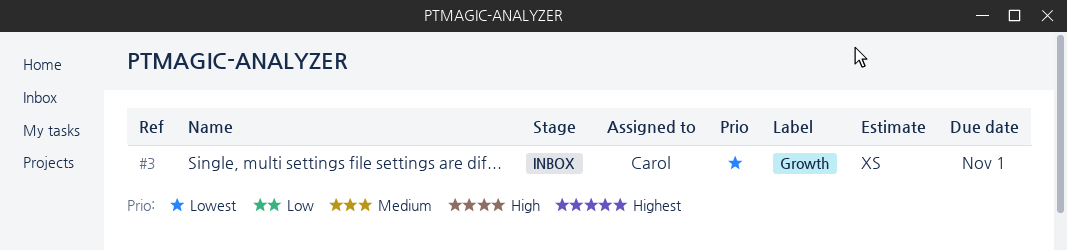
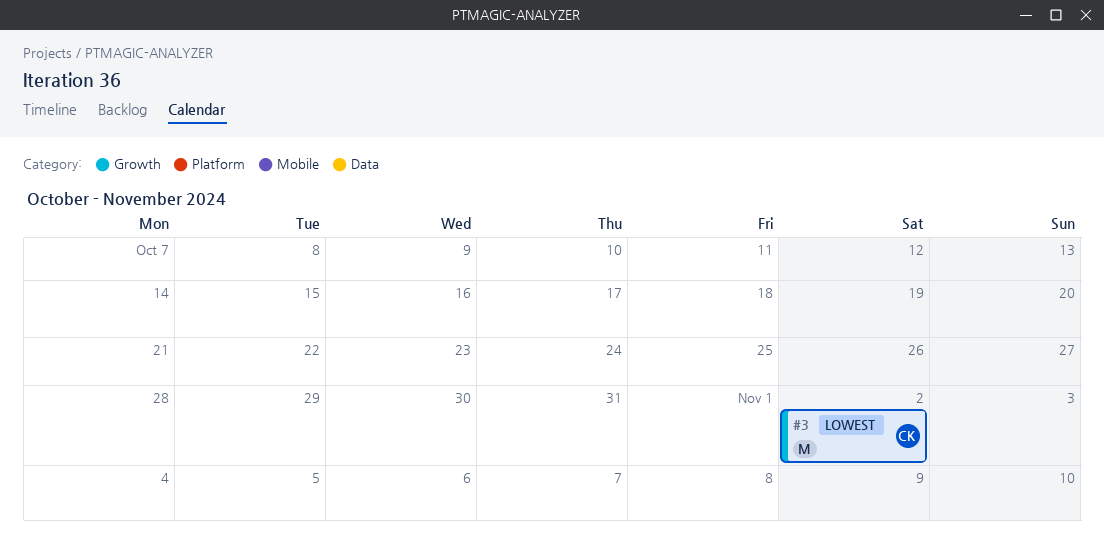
#3, estimate: XS -> M
#3, due: Nov 1 -> Nov 2

